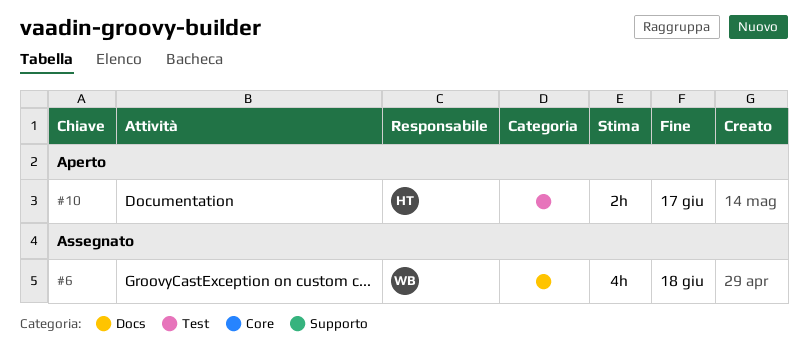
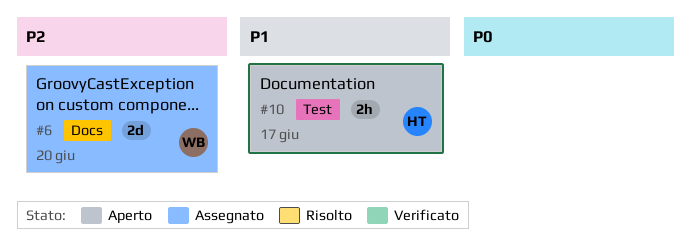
#6, estimate: 4h -> 2d
#6, due: Jun 18 -> Jun 20

